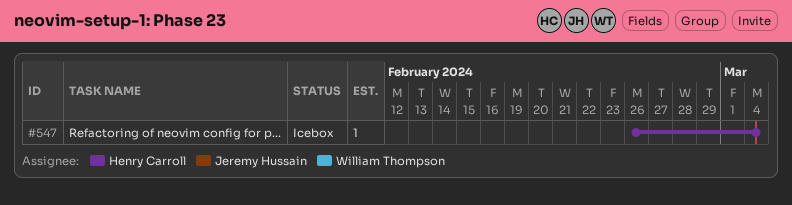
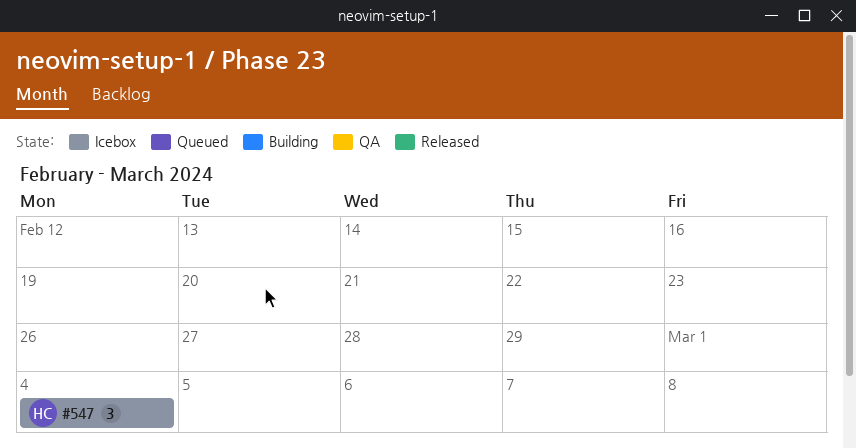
#547, estimate: 1 -> 3
#547, start: Feb 26 -> Mar 4

